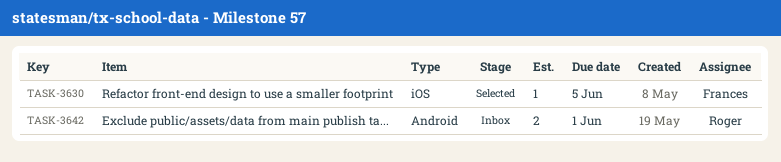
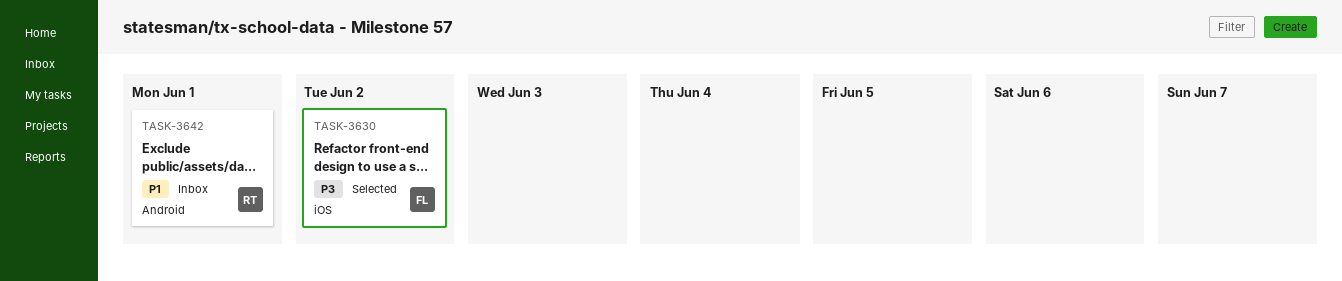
TASK-3630, due: Jun 5 -> Jun 2

